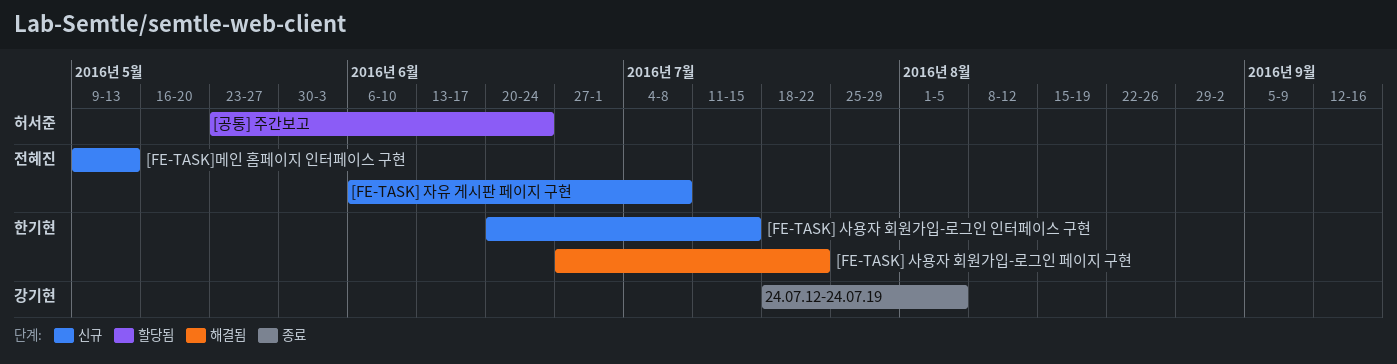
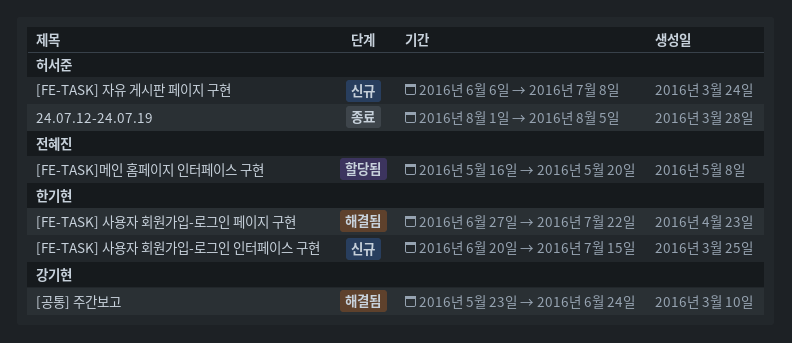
24.07.12-24.07.19, owner: 강기현 -> 허서준
24.07.12-24.07.19, start: Jul 18 -> Aug 1
[FE-TASK] 자유 게시판 페이지 구현, owner: 전혜진 -> 허서준
[FE-TASK]메인 홈페이지 인터페이스 구현, status: 신규 -> 할당됨
[FE-TASK]메인 홈페이지 인터페이스 구현, start: May 9 -> May 16
[FE-TASK]메인 홈페이지 인터페이스 구현, due: May 13 -> May 20
[공통] 주간보고, status: 할당됨 -> 해결됨
[공통] 주간보고, owner: 허서준 -> 강기현

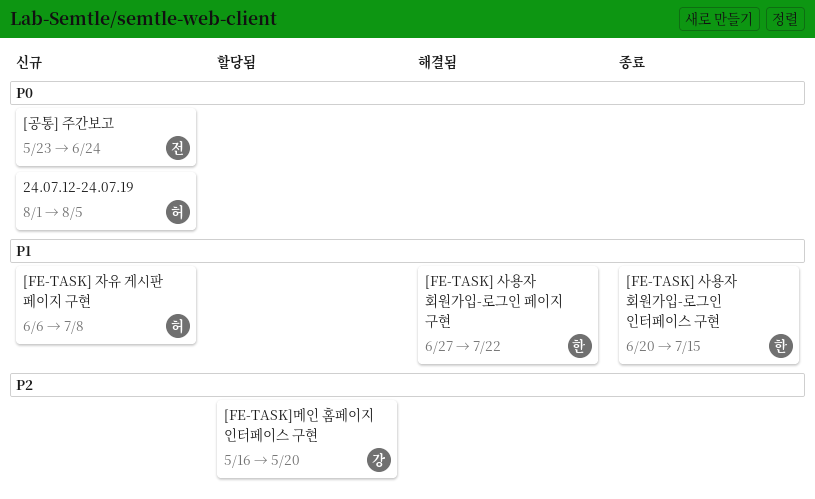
24.07.12-24.07.19, status: 종료 -> 신규
[FE-TASK] 사용자 회원가입-로그인 인터페이스 구현, status: 신규 -> 종료
[FE-TASK]메인 홈페이지 인터페이스 구현, owner: 전혜진 -> 강기현
[공통] 주간보고, status: 해결됨 -> 신규
[공통] 주간보고, owner: 강기현 -> 전혜진

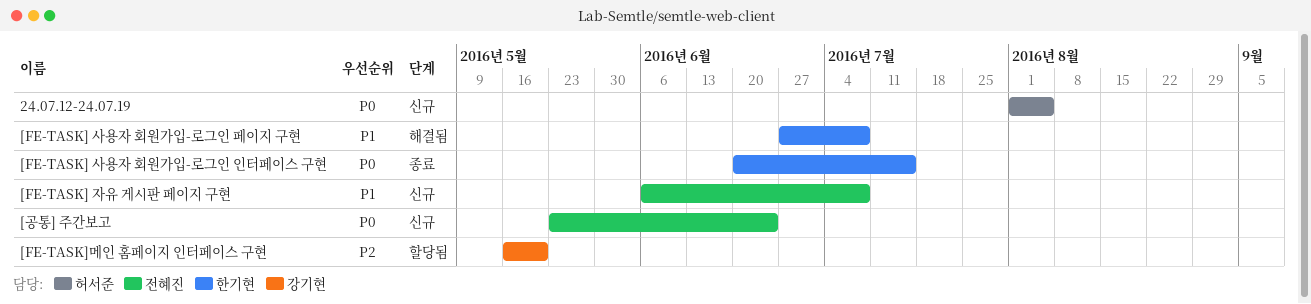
[FE-TASK] 사용자 회원가입-로그인 인터페이스 구현, priority: P1 -> P0
[FE-TASK] 사용자 회원가입-로그인 페이지 구현, due: Jul 22 -> Jul 8
[FE-TASK] 자유 게시판 페이지 구현, owner: 허서준 -> 전혜진

